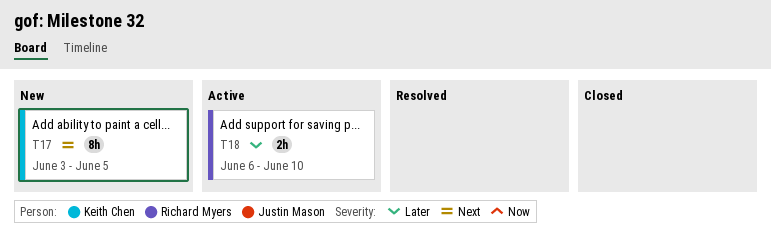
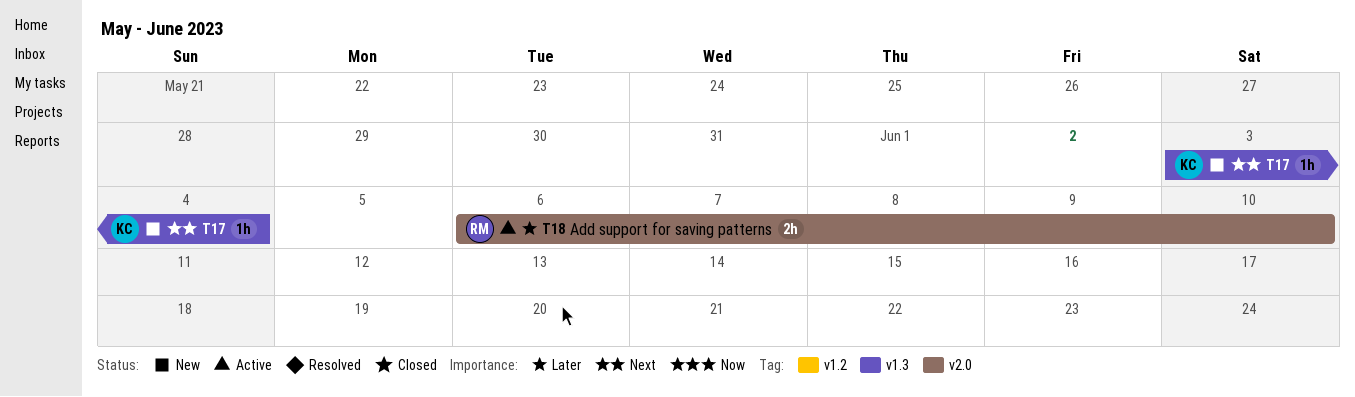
T17, estimate: 8h -> 1h
T17, due: Jun 5 -> Jun 4

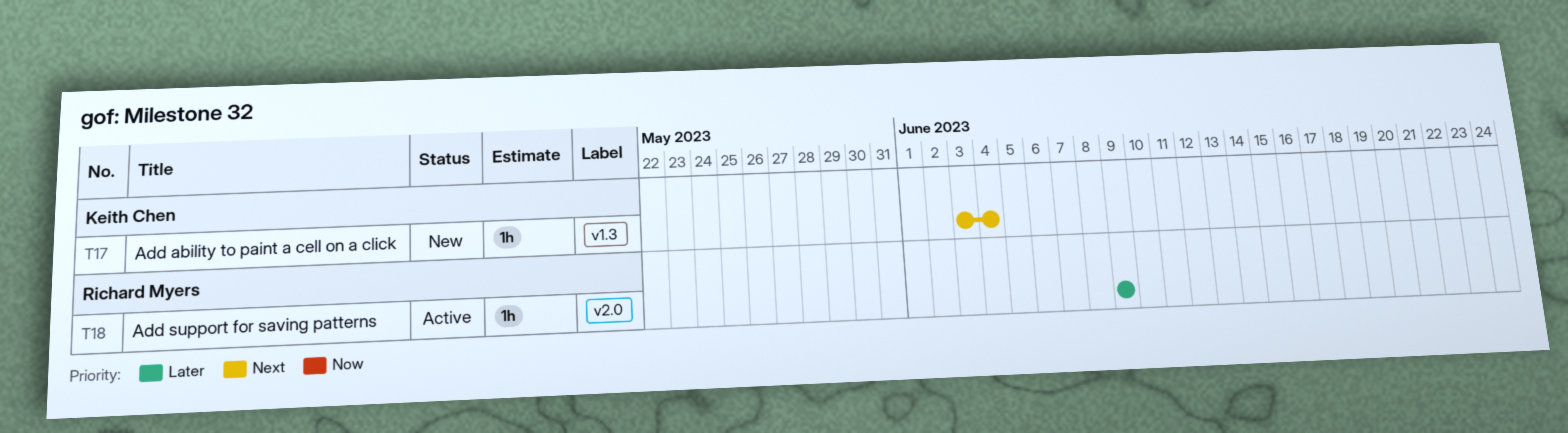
T18, estimate: 2h -> 1h
T18, start: Jun 6 -> Jun 9
T18, due: Jun 10 -> Jun 9

